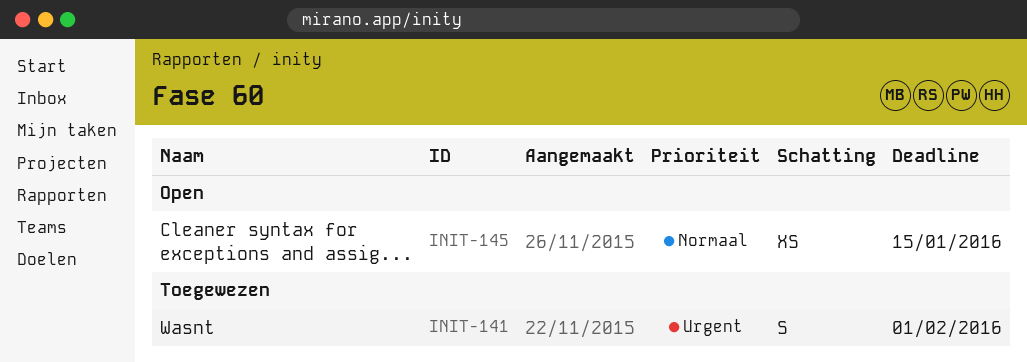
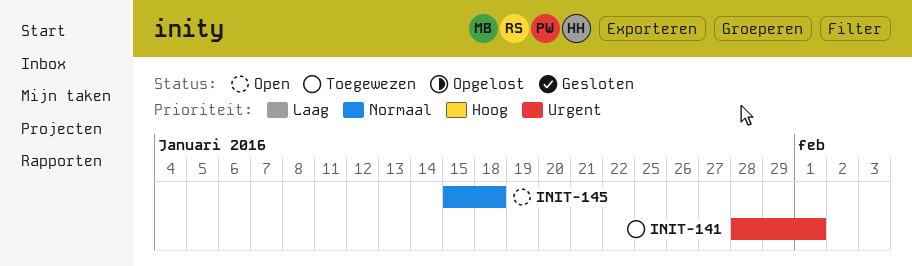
INIT-145, due: Jan 15 -> Jan 18

